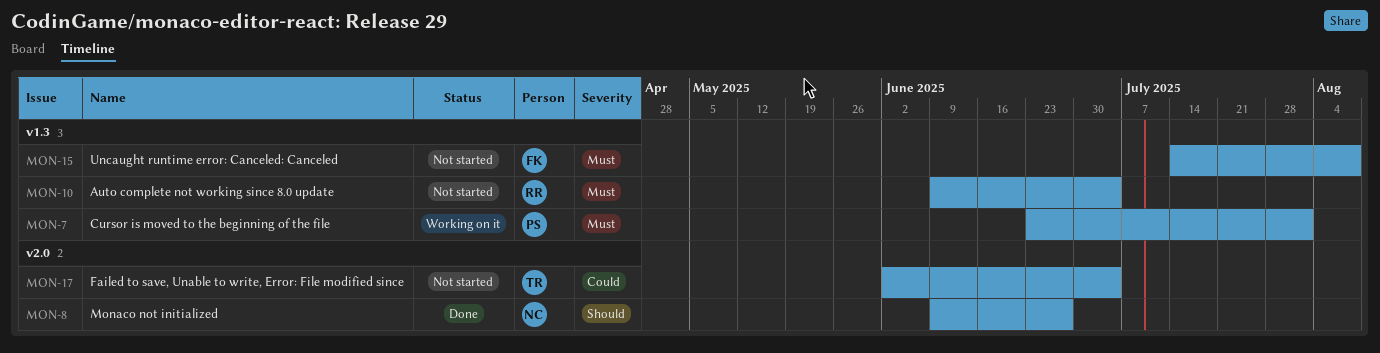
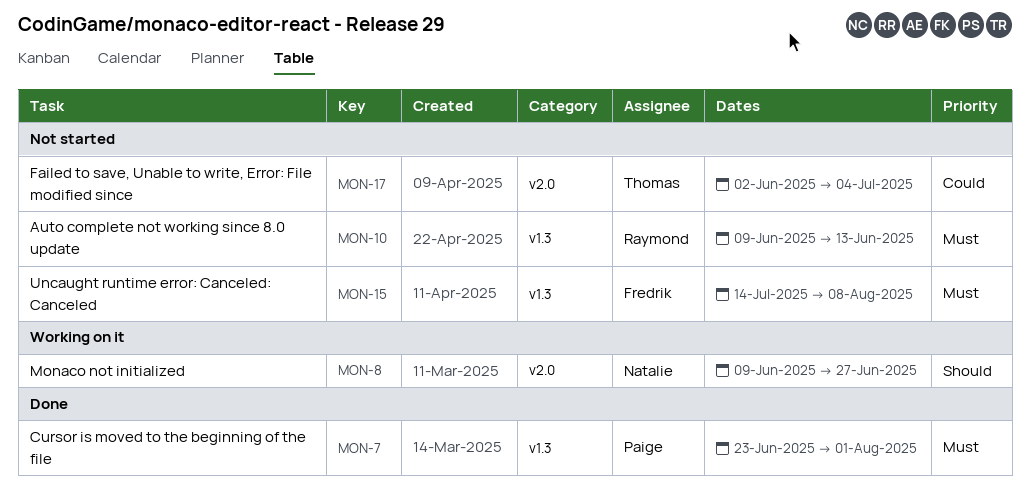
MON-7, status: Working on it -> Done
MON-8, status: Done -> Working on it
MON-10, due: Jul 4 -> Jun 13

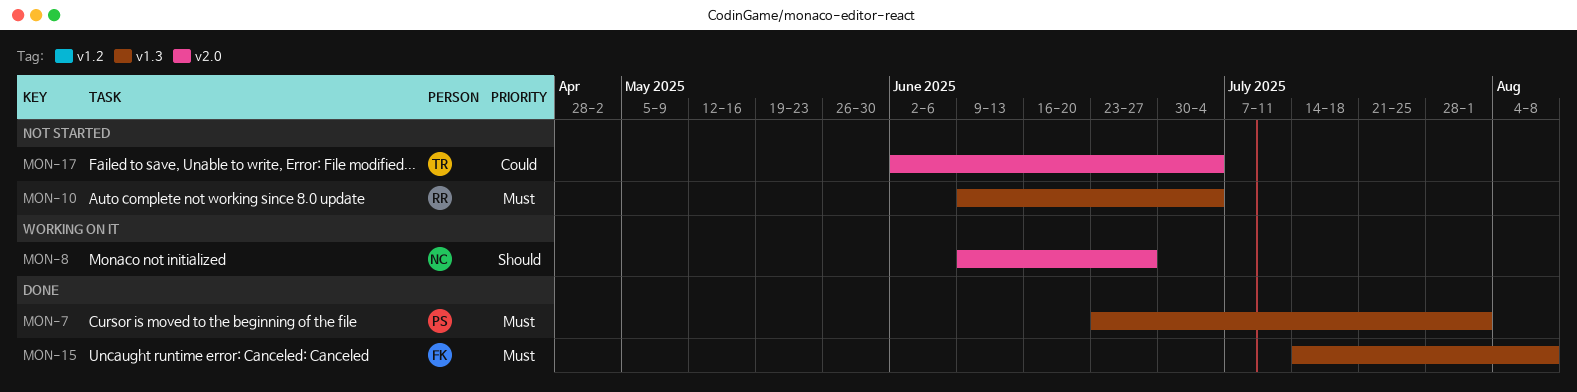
MON-10, due: Jun 13 -> Jul 4
MON-15, status: Not started -> Done

